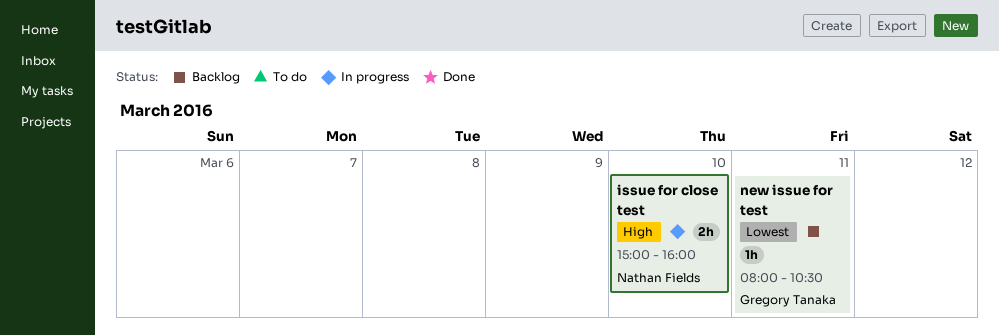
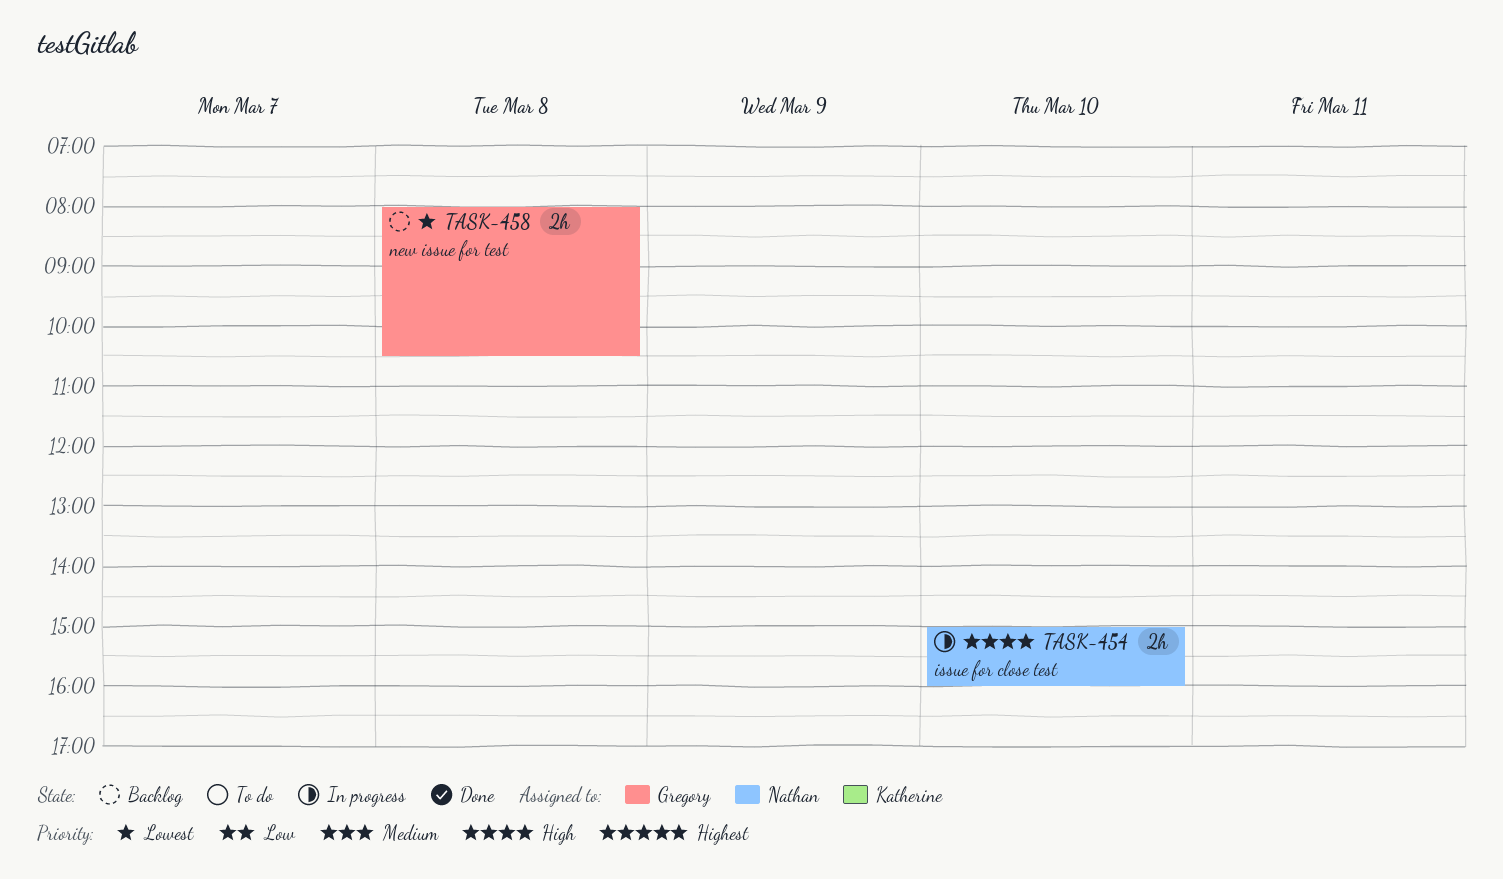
new issue for test, estimate: 1h -> 2h
new issue for test, day: Mar 11 -> Mar 8

